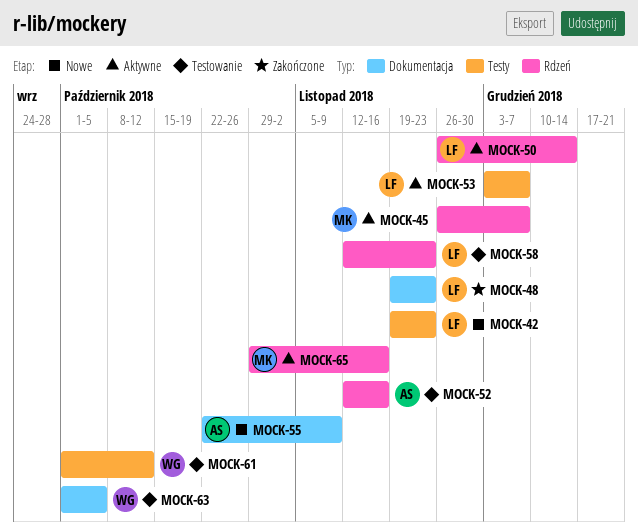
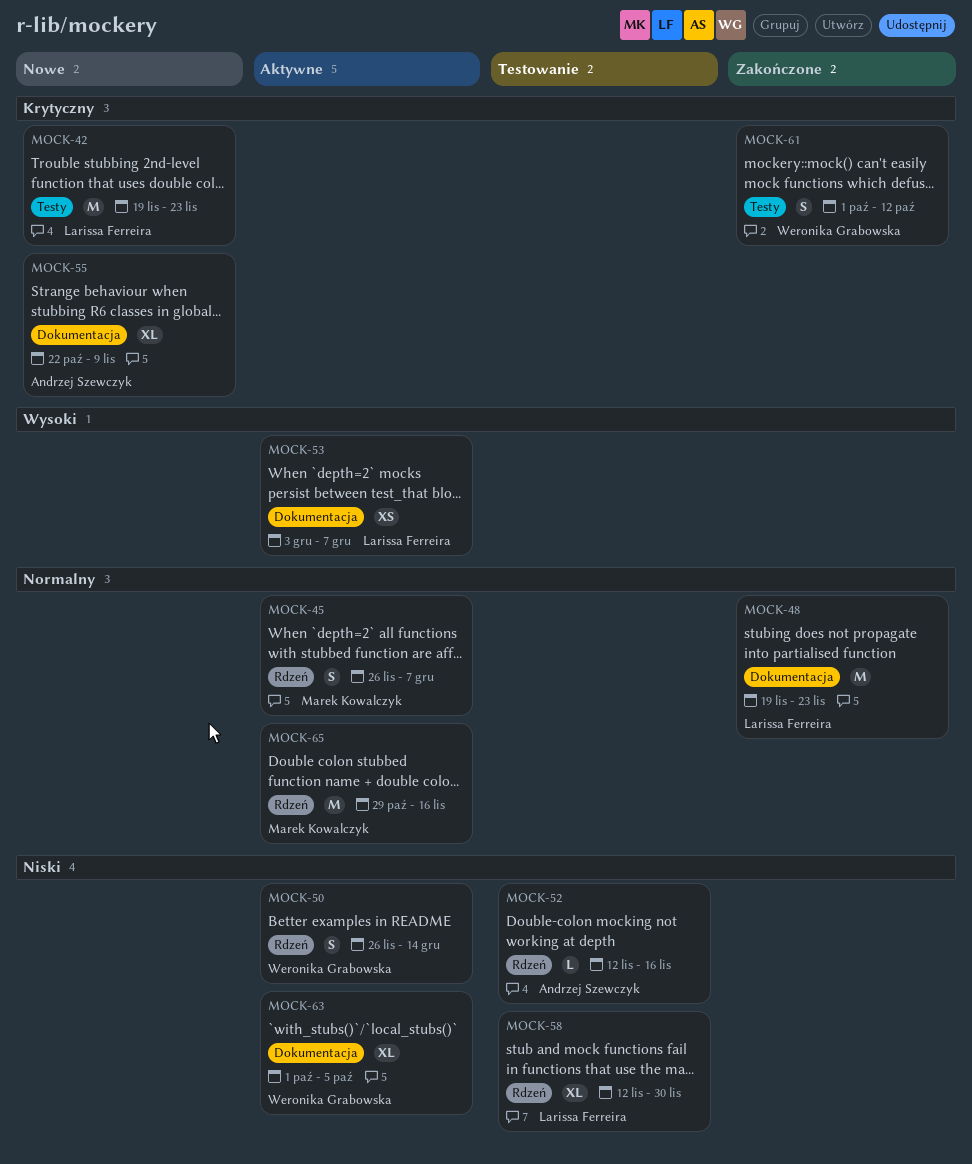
MOCK-50, owner: Larissa Ferreira -> Weronika Grabowska
MOCK-53, label: Testy -> Dokumentacja
MOCK-58, due: Nov 23 -> Nov 30
MOCK-61, status: Testowanie -> Zakończone
MOCK-63, status: Testowanie -> Aktywne

